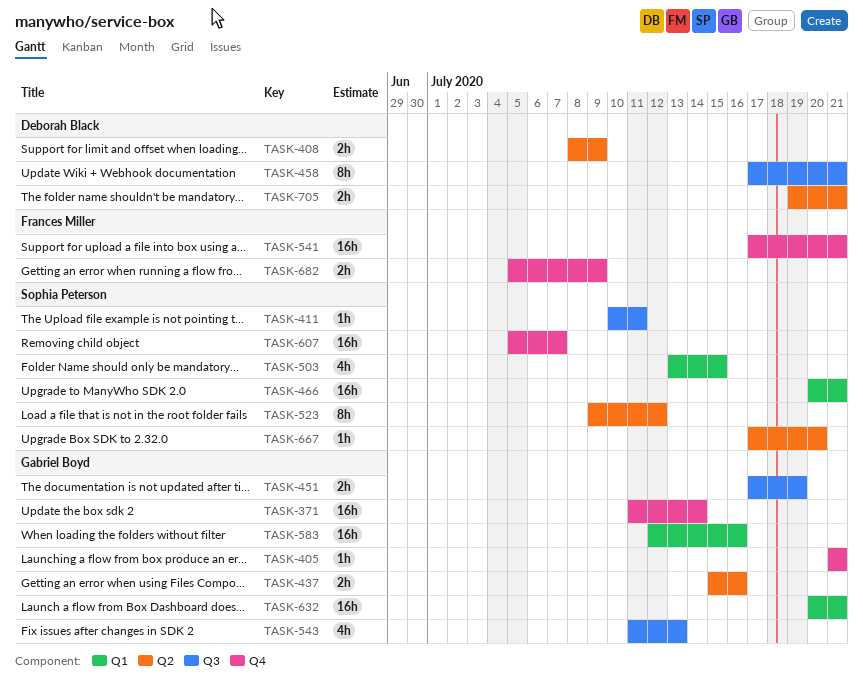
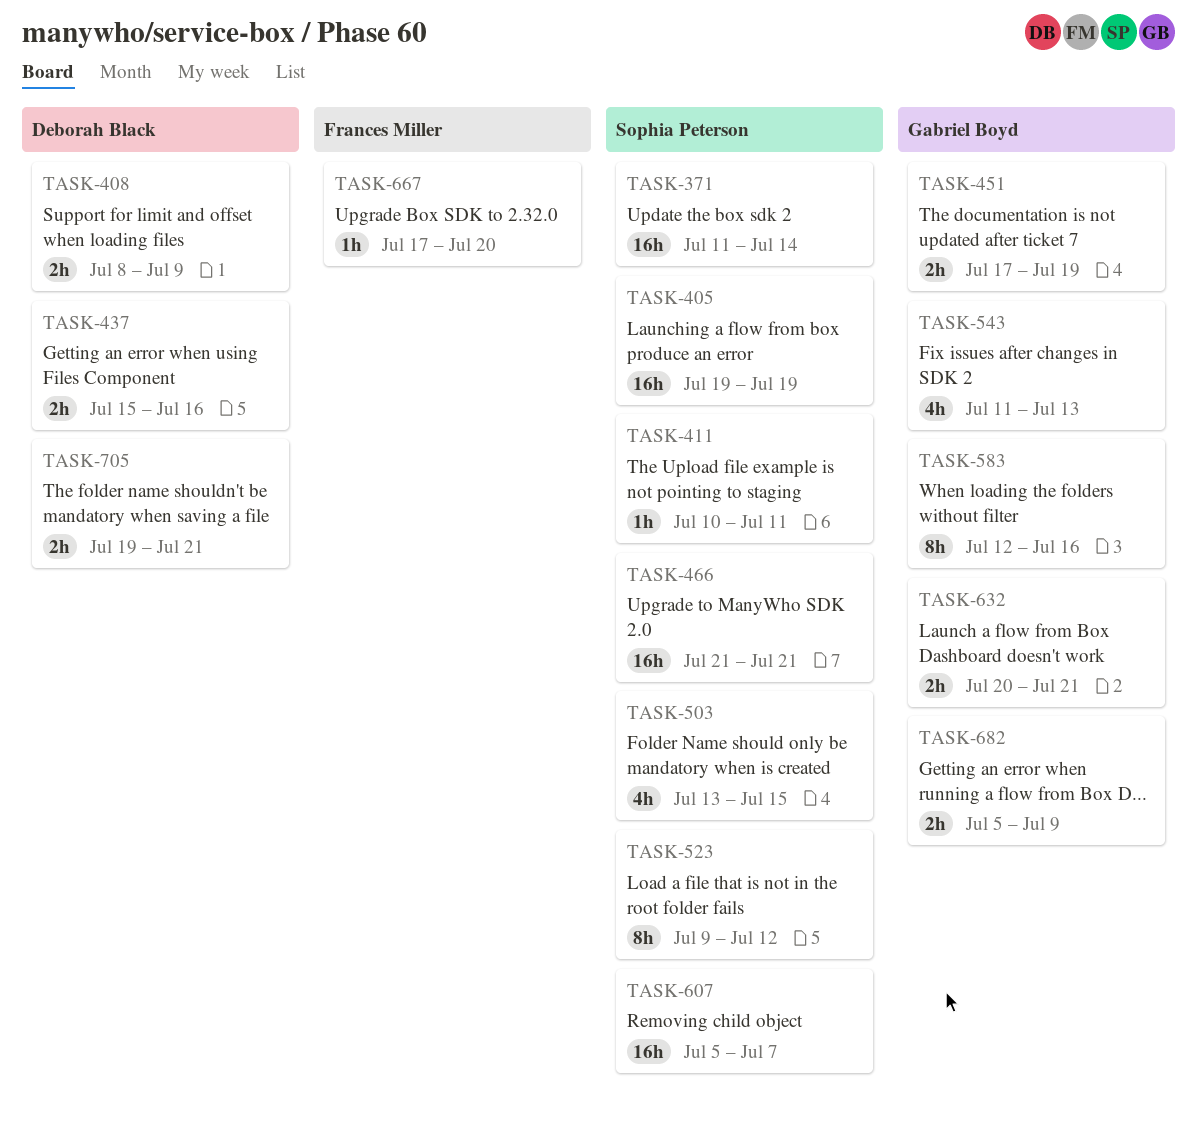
TASK-371, owner: Gabriel Boyd -> Sophia Peterson
TASK-405, owner: Gabriel Boyd -> Sophia Peterson
TASK-405, estimate: 1h -> 16h
TASK-405, start: Jul 21 -> Jul 19
TASK-405, due: Jul 21 -> Jul 19
TASK-437, owner: Gabriel Boyd -> Deborah Black
TASK-458: present -> none
TASK-466, start: Jul 20 -> Jul 21
TASK-541: present -> none
TASK-583, estimate: 16h -> 8h
TASK-632, estimate: 16h -> 2h
TASK-667, owner: Sophia Peterson -> Frances Miller
TASK-682, owner: Frances Miller -> Gabriel Boyd

